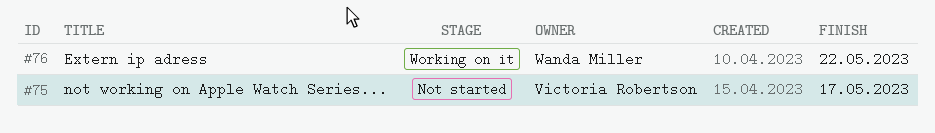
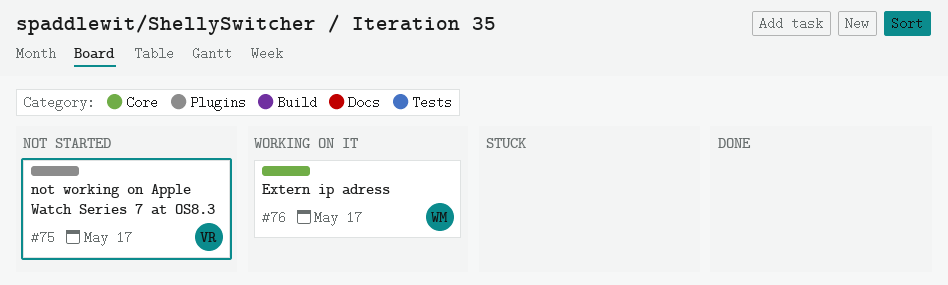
#76, due: May 22 -> May 17

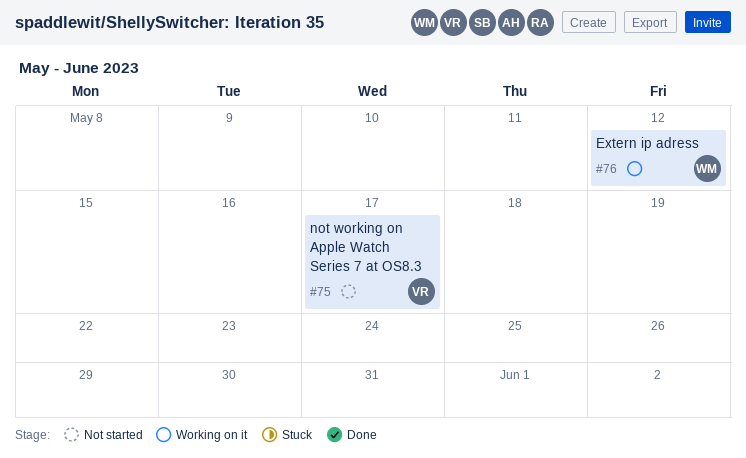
#76, due: May 17 -> May 12

